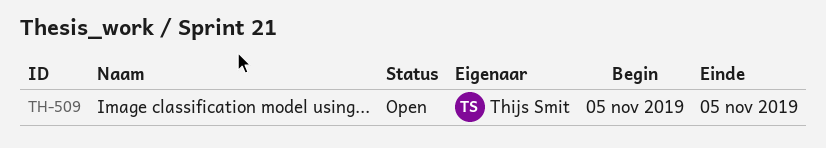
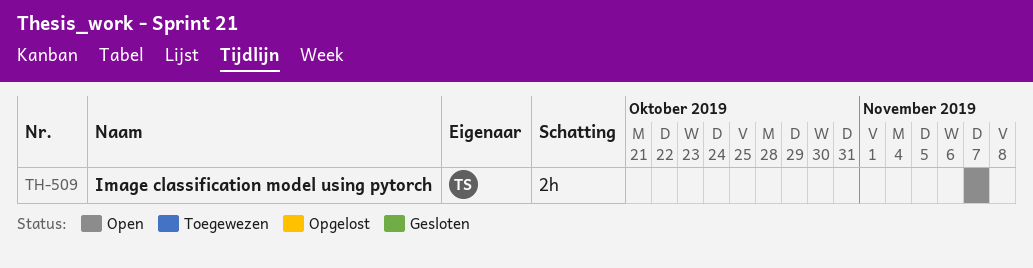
TH-509, start: Nov 5 -> Nov 7
TH-509, due: Nov 5 -> Nov 7

